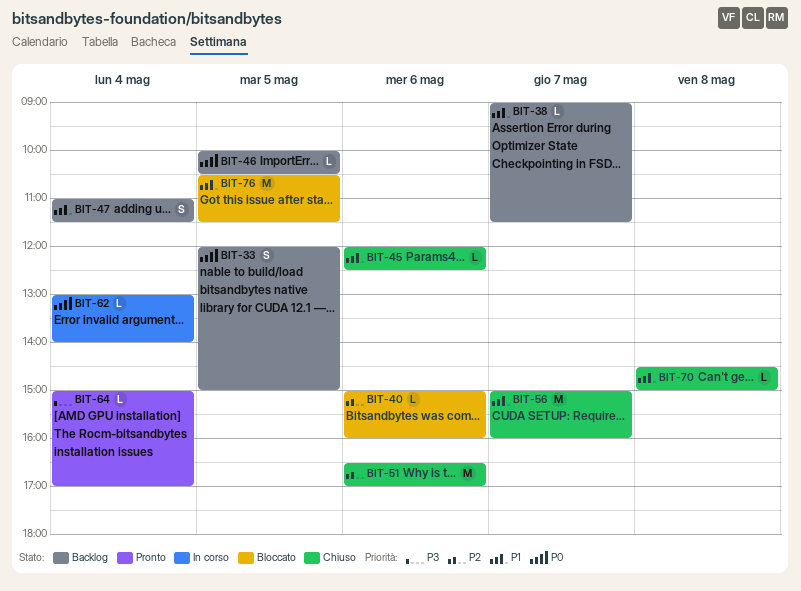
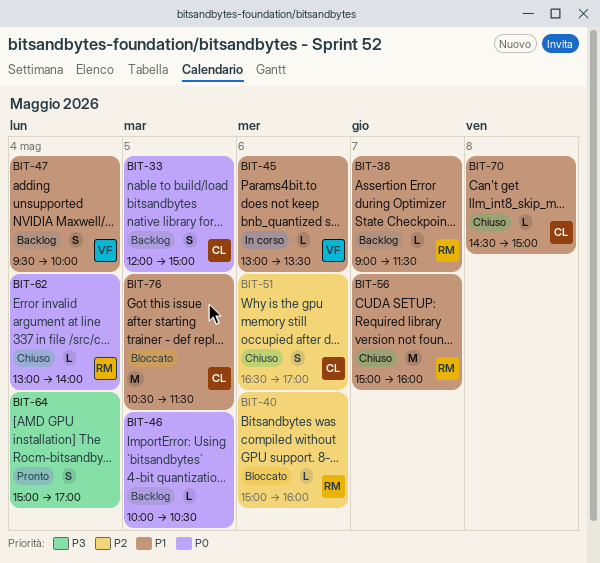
BIT-45, status: Chiuso -> In corso
BIT-45, begins: 12:00 -> 13:00
BIT-45, ends: 12:30 -> 13:30
BIT-47, begins: 11:00 -> 09:30
BIT-47, ends: 11:30 -> 10:00
BIT-51, estimate: M -> S
BIT-62, status: In corso -> Chiuso
BIT-64, estimate: L -> S

